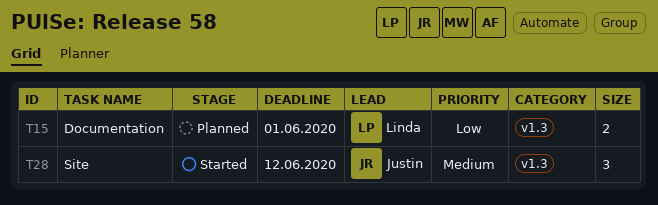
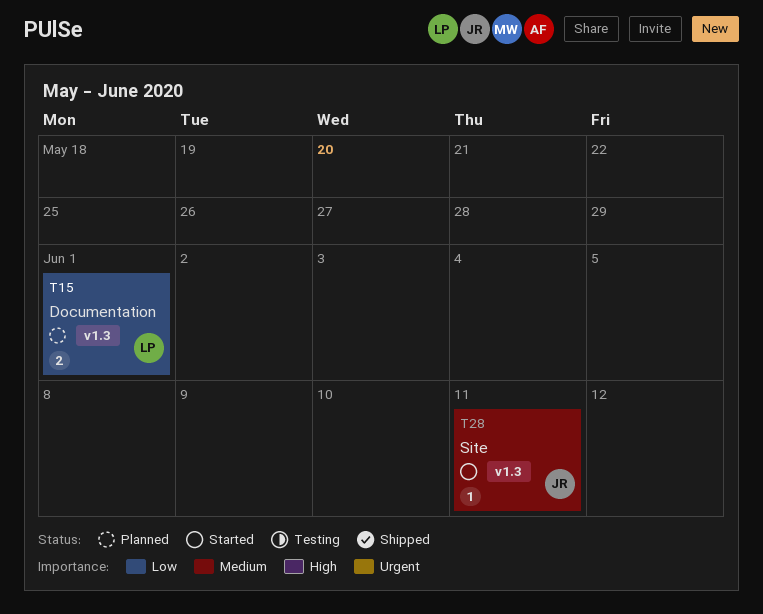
T28, estimate: 3 -> 1
T28, due: Jun 12 -> Jun 11

